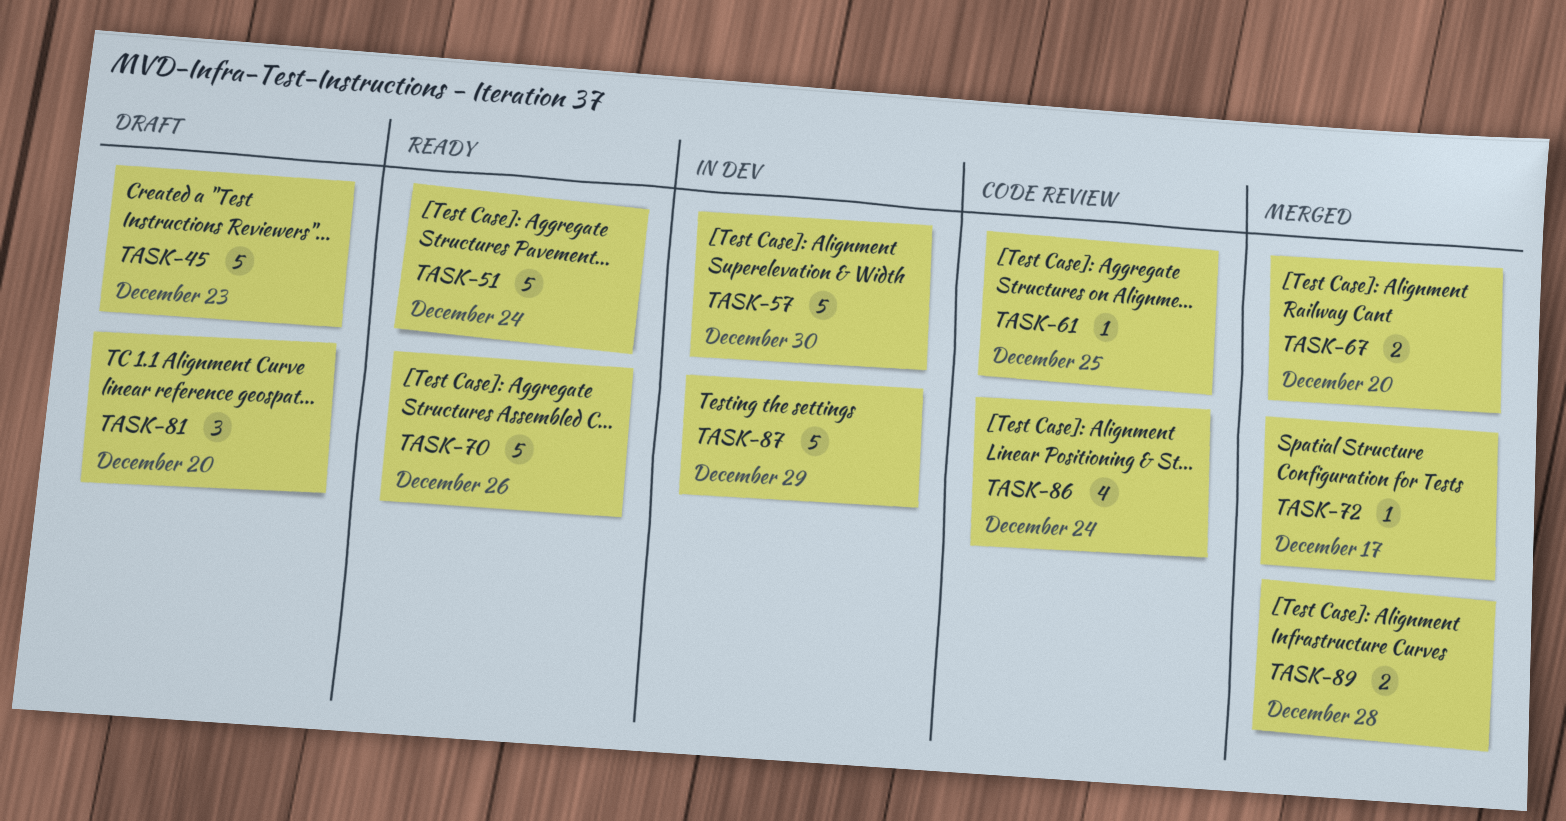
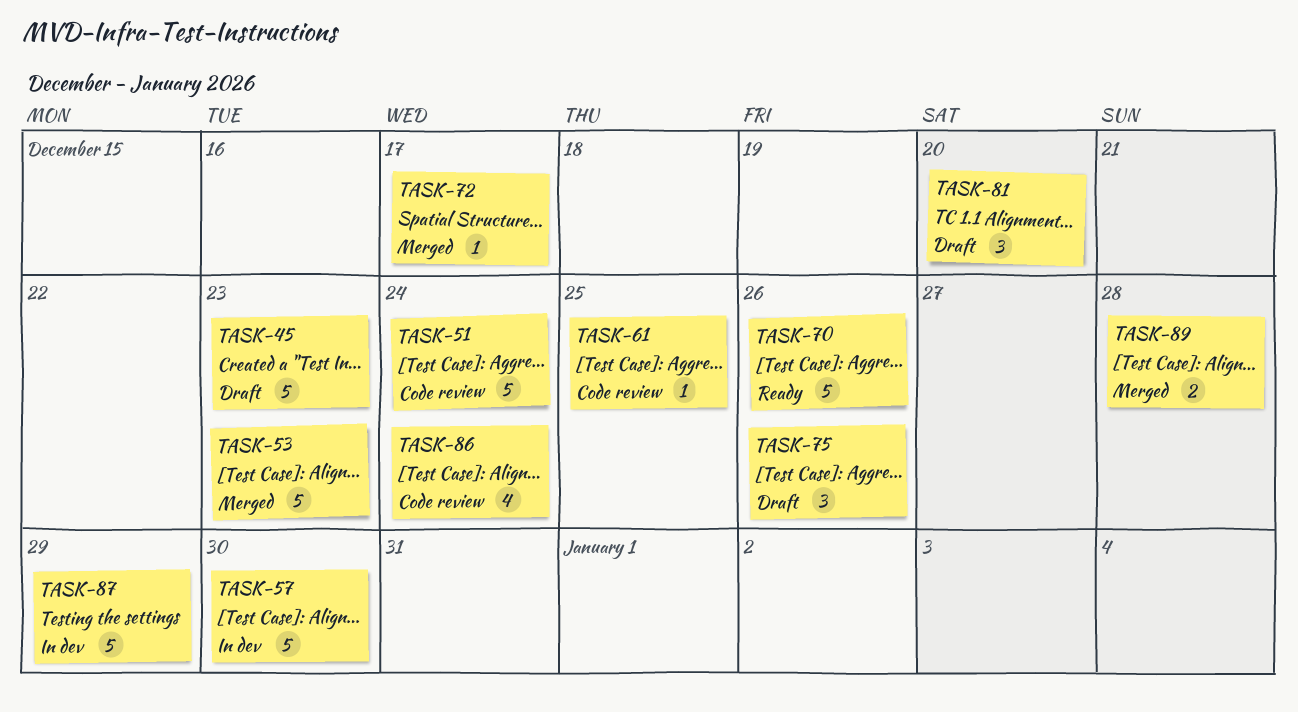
TASK-51, status: Ready -> Code review
TASK-53: none -> present
TASK-67: present -> none
TASK-75: none -> present

